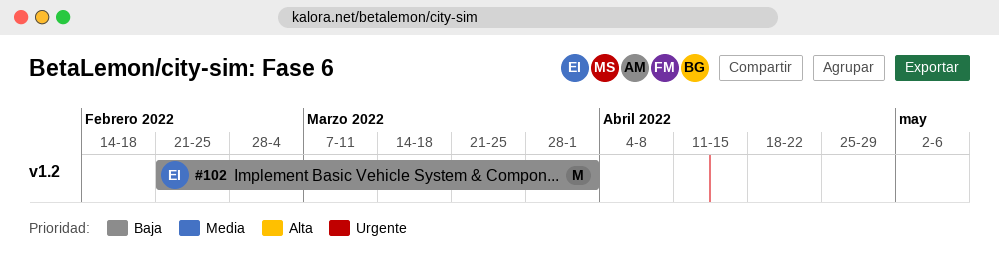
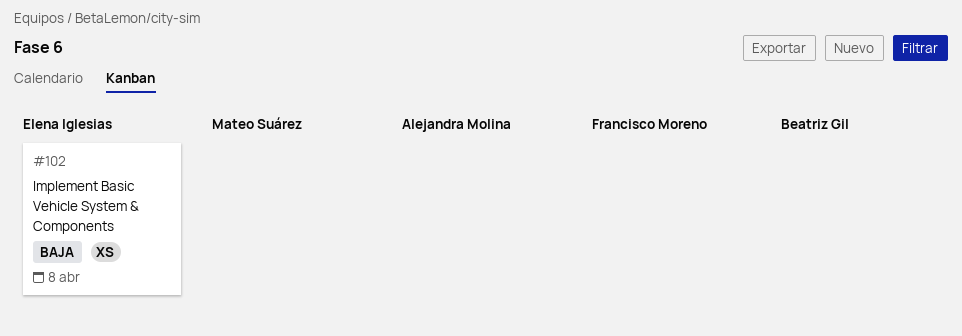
#102, estimate: M -> XS
#102, due: Apr 1 -> Apr 8

